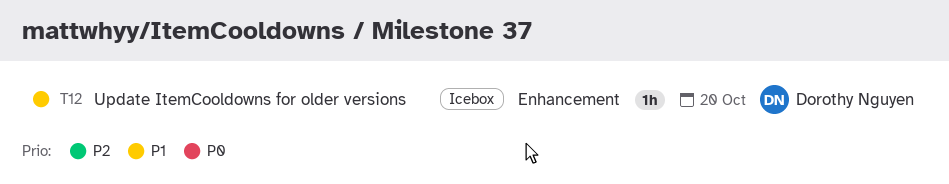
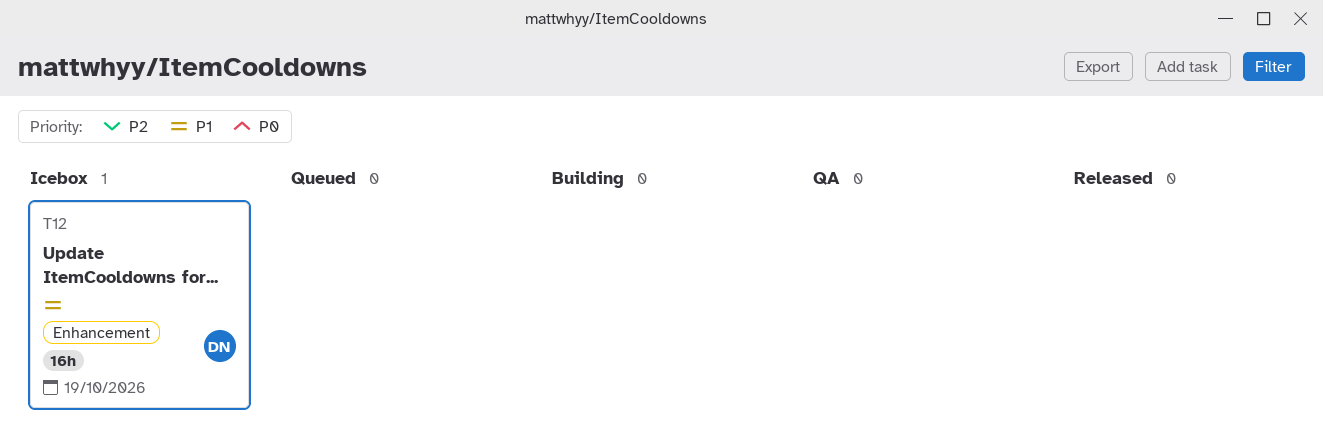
T12, estimate: 1h -> 16h
T12, due: Oct 20 -> Oct 19

